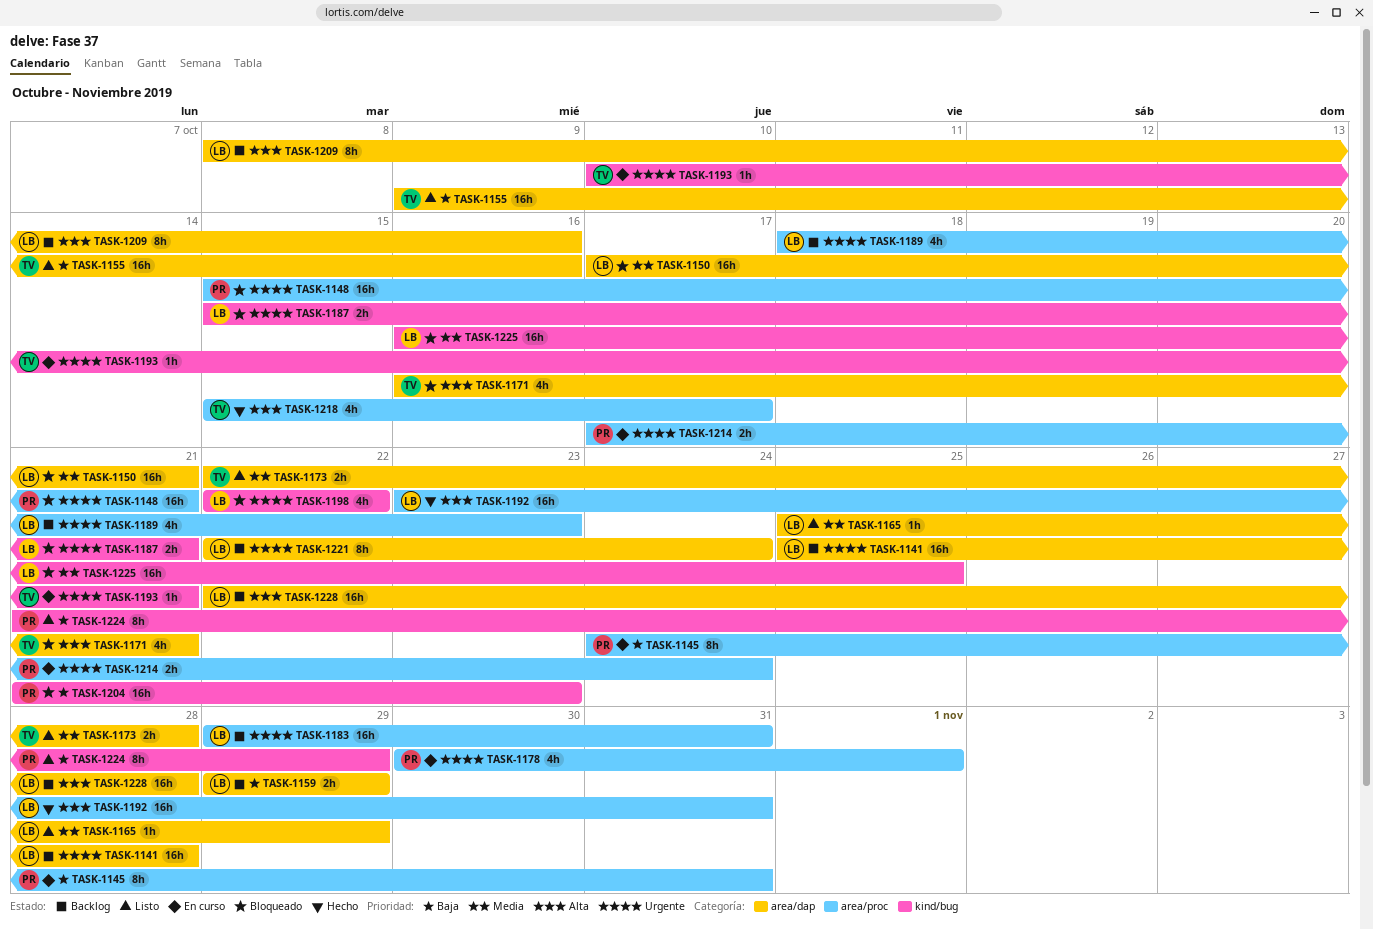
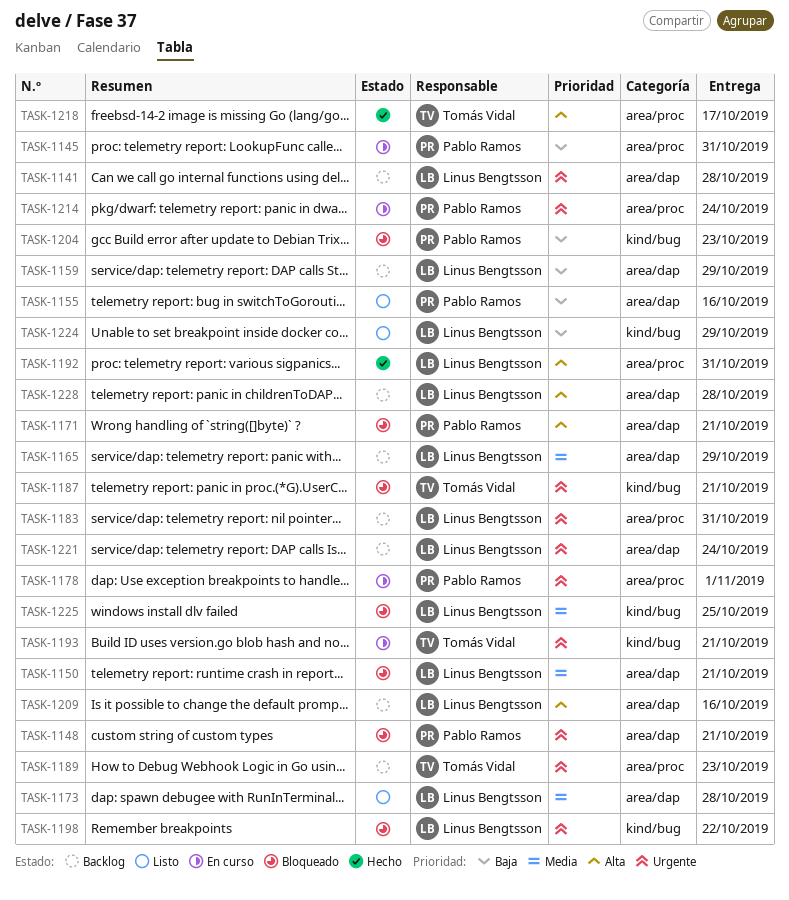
TASK-1148, label: area/proc -> area/dap
TASK-1155, owner: Tomás Vidal -> Pablo Ramos
TASK-1165, status: Listo -> Backlog
TASK-1171, owner: Tomás Vidal -> Pablo Ramos
TASK-1173, owner: Tomás Vidal -> Linus Bengtsson
TASK-1187, owner: Linus Bengtsson -> Tomás Vidal
TASK-1189, owner: Linus Bengtsson -> Tomás Vidal
TASK-1224, owner: Pablo Ramos -> Linus Bengtsson

